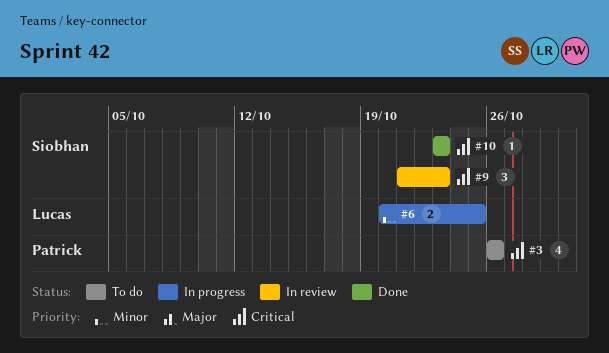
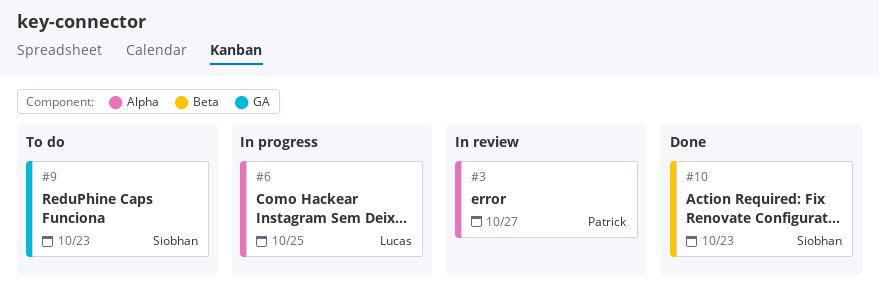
#3, status: To do -> In review
#3, due: Oct 26 -> Oct 27
#9, status: In review -> To do

